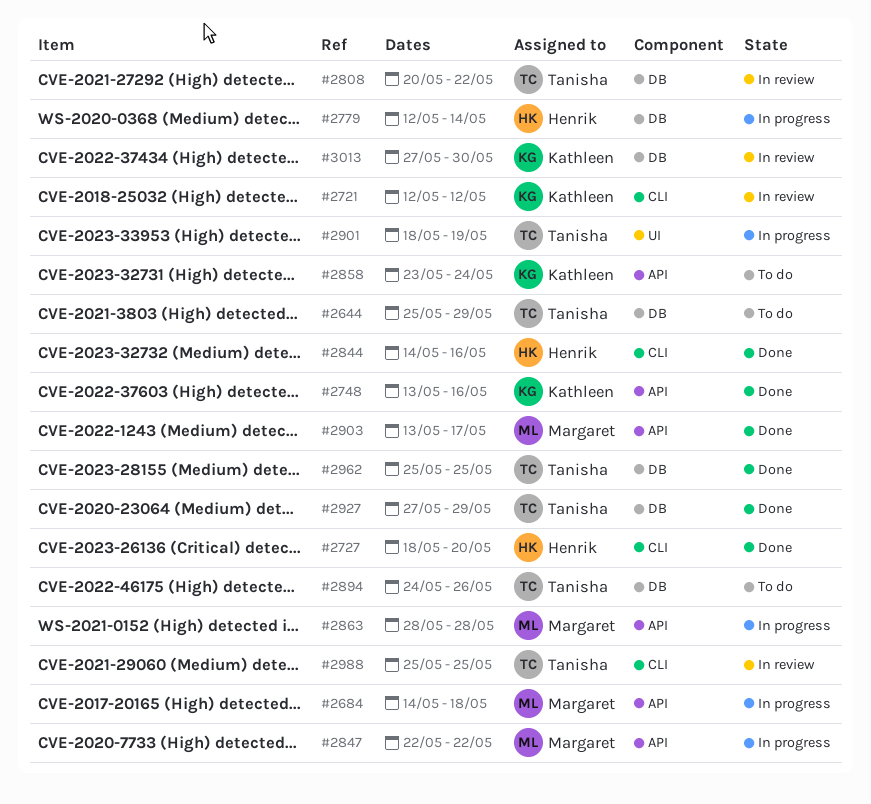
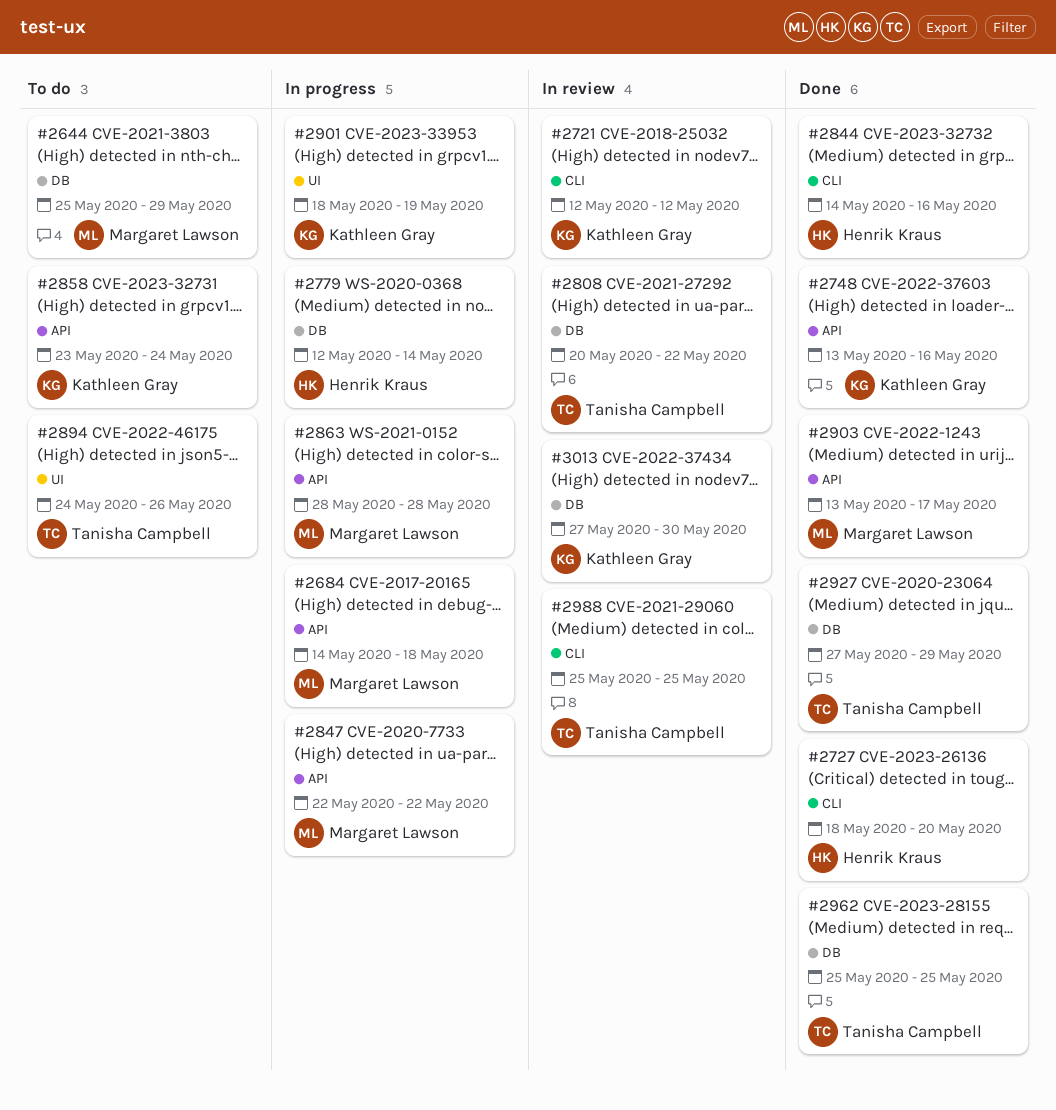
#2644, owner: Tanisha Campbell -> Margaret Lawson
#2894, label: DB -> UI
#2901, owner: Tanisha Campbell -> Kathleen Gray

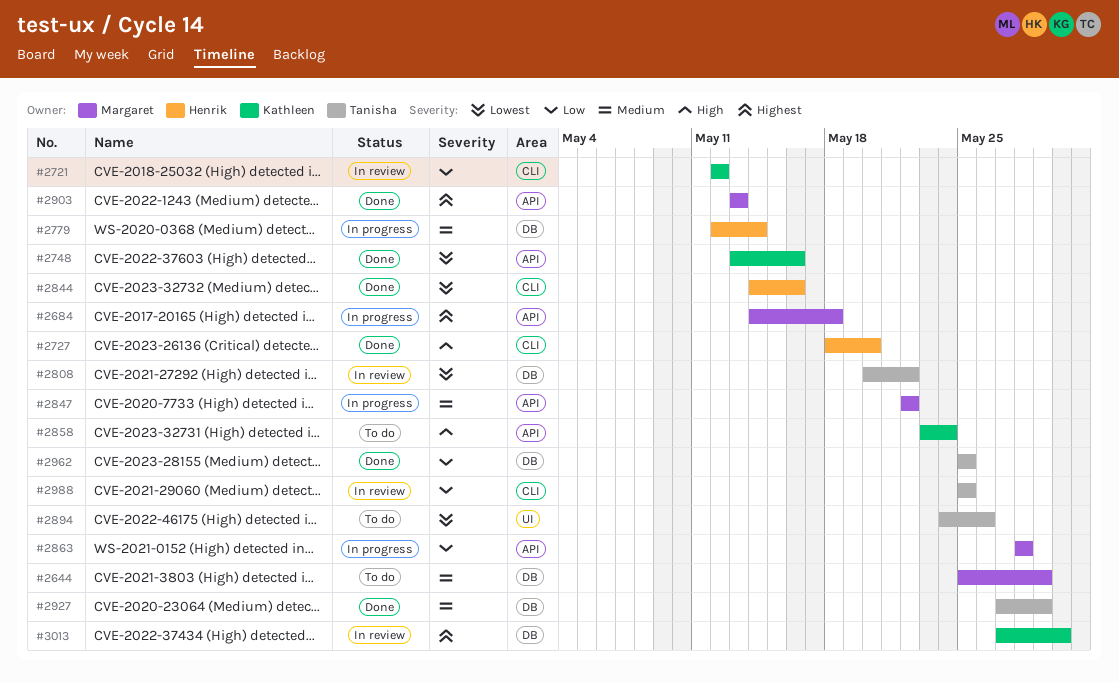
#2901: present -> none
#2903, due: May 17 -> May 13

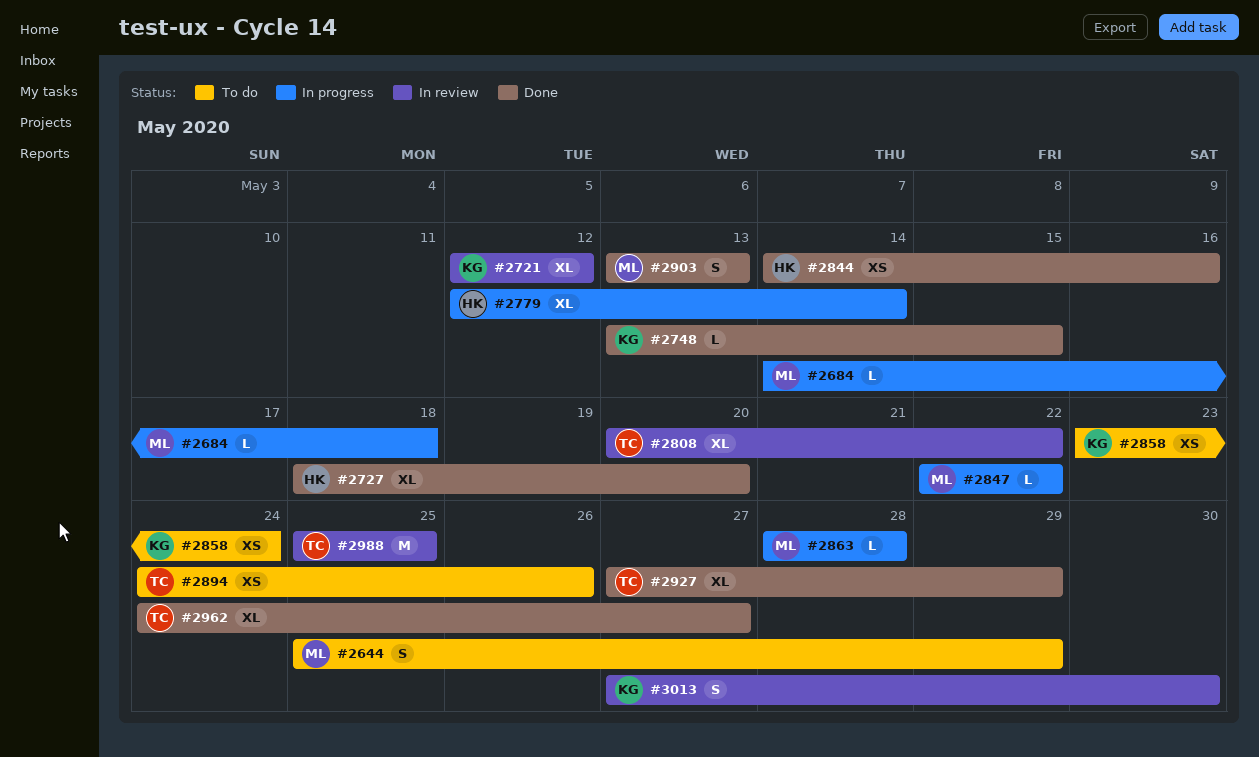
#2748, due: May 16 -> May 15
#2962, start: May 25 -> May 24
#2962, due: May 25 -> May 27

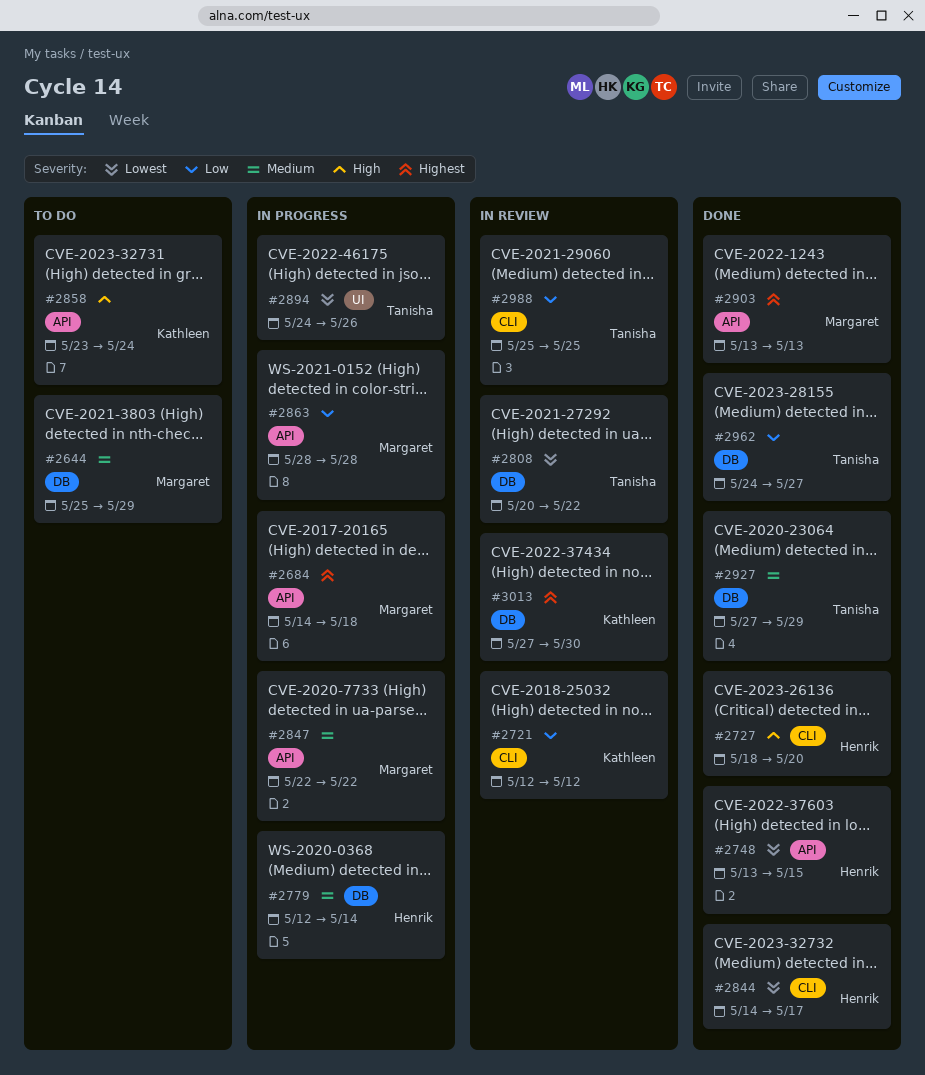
#2748, owner: Kathleen -> Henrik
#2844, due: May 16 -> May 17
#2894, status: To do -> In progress

